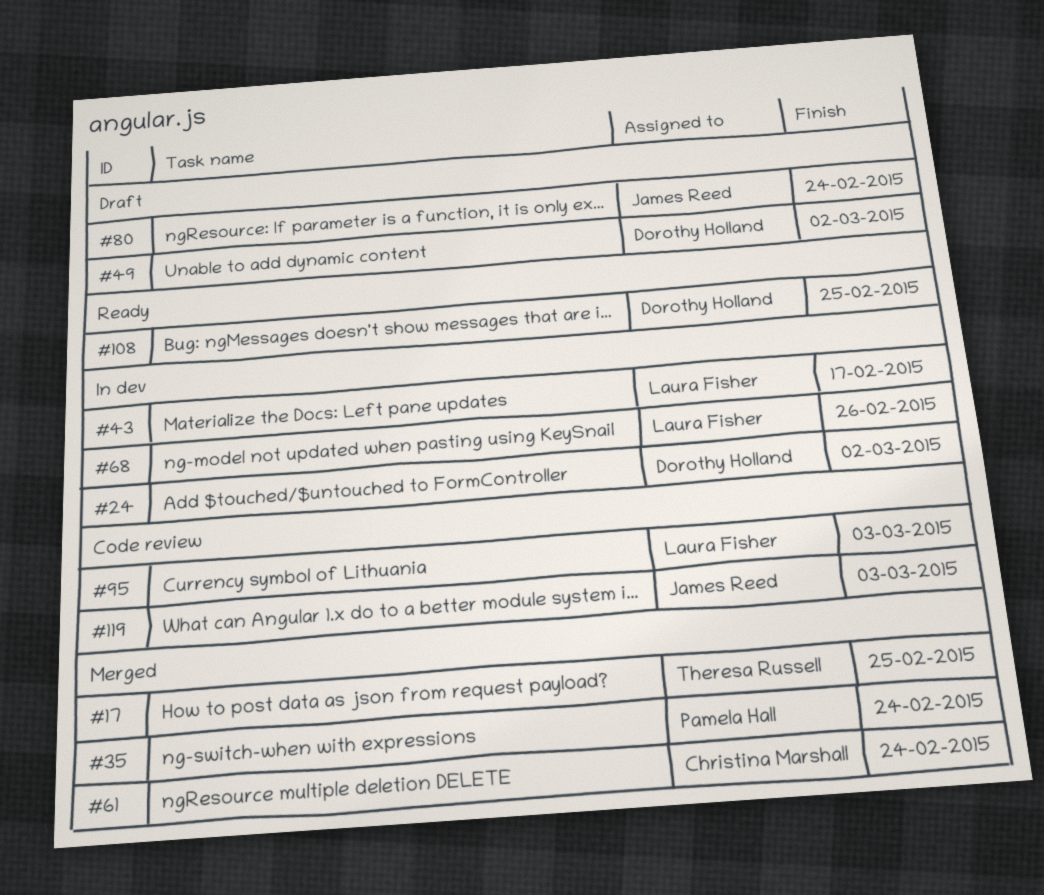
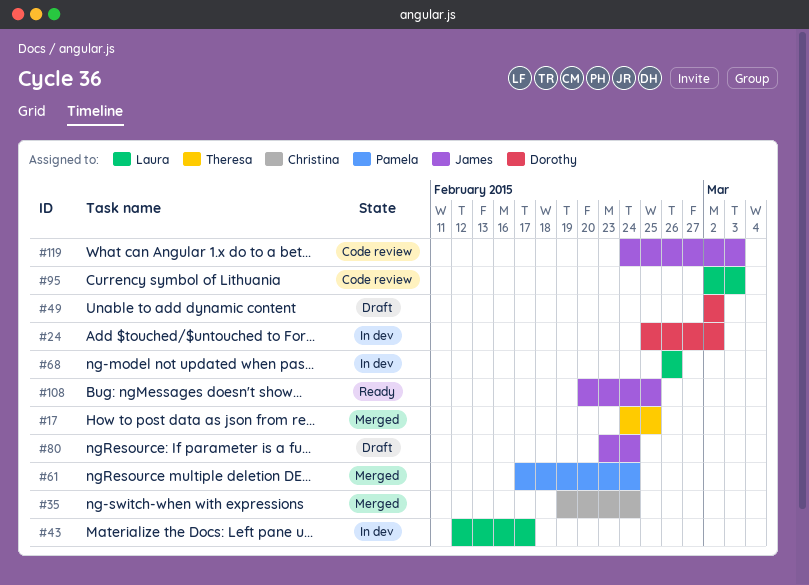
#35, owner: Pamela Hall -> Christina Marshall
#61, owner: Christina Marshall -> Pamela Hall
#108, owner: Dorothy Holland -> James Reed

